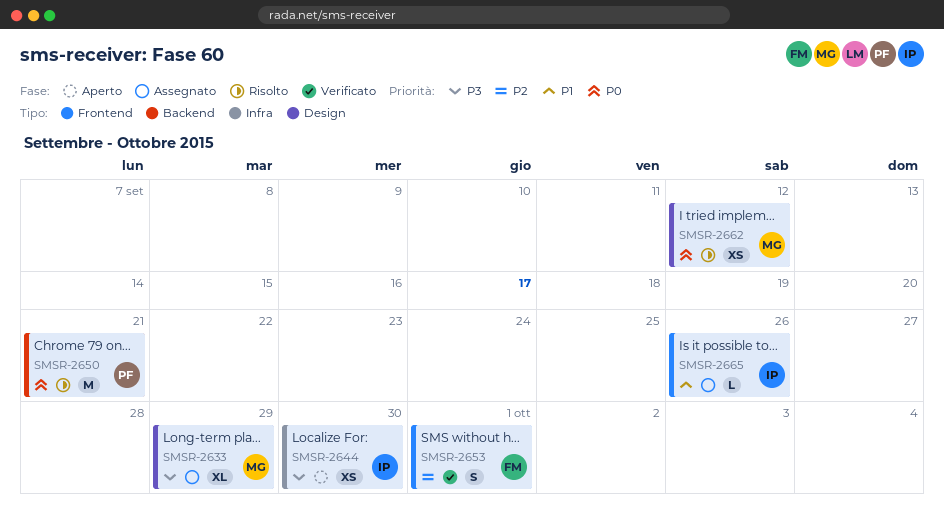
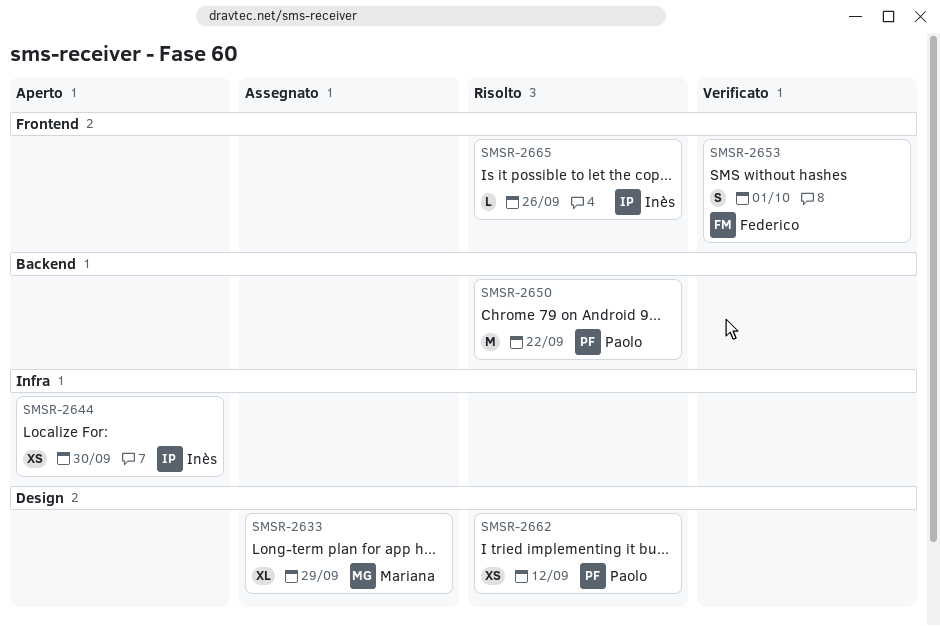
SMSR-2650, due: Sep 21 -> Sep 22
SMSR-2662, owner: Mariana -> Paolo
SMSR-2665, status: Assegnato -> Risolto

